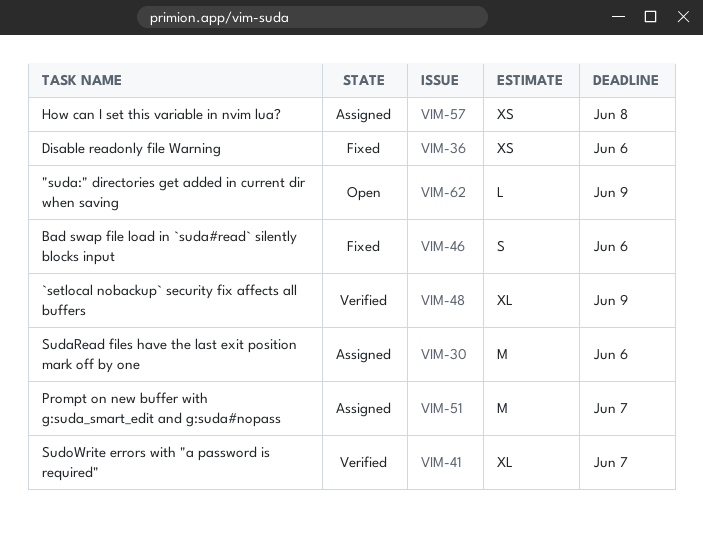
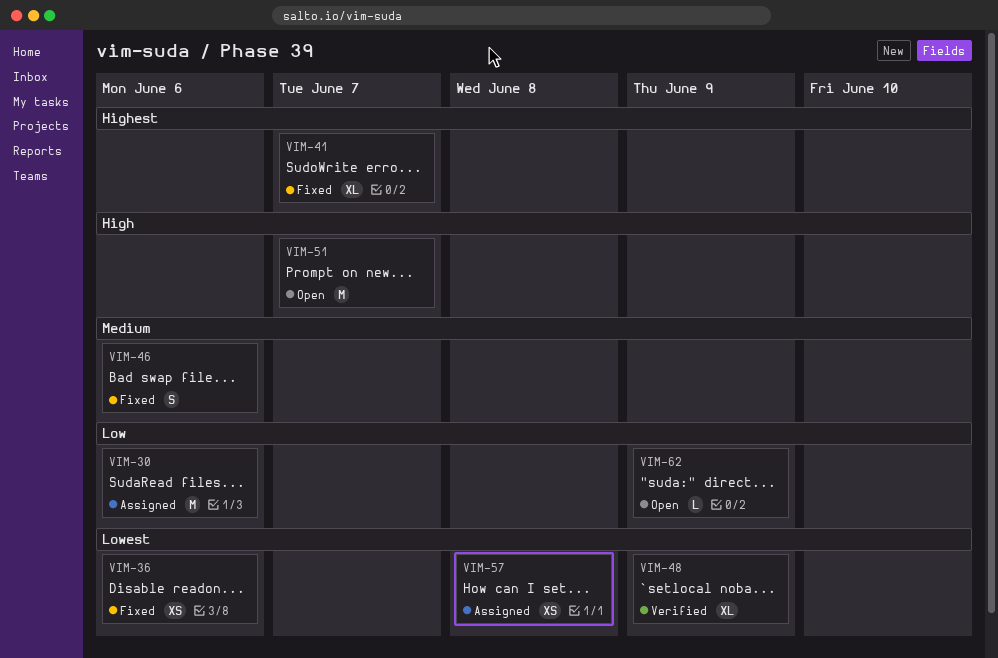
VIM-41, status: Verified -> Fixed
VIM-51, status: Assigned -> Open

